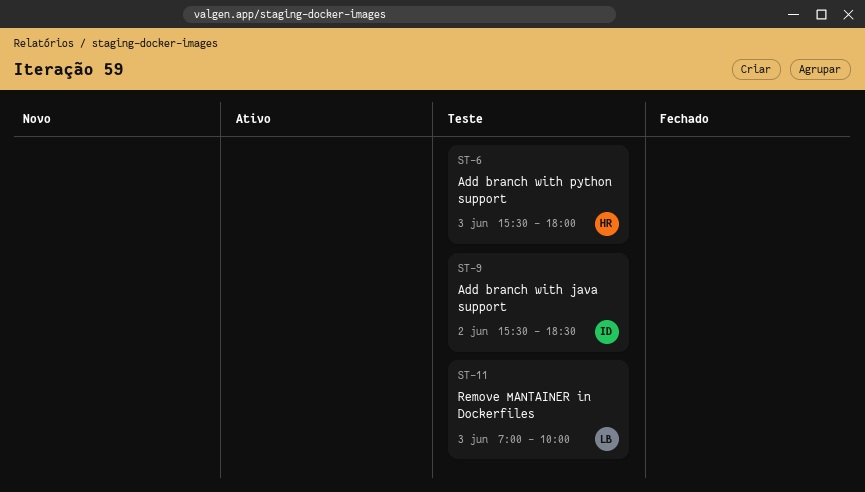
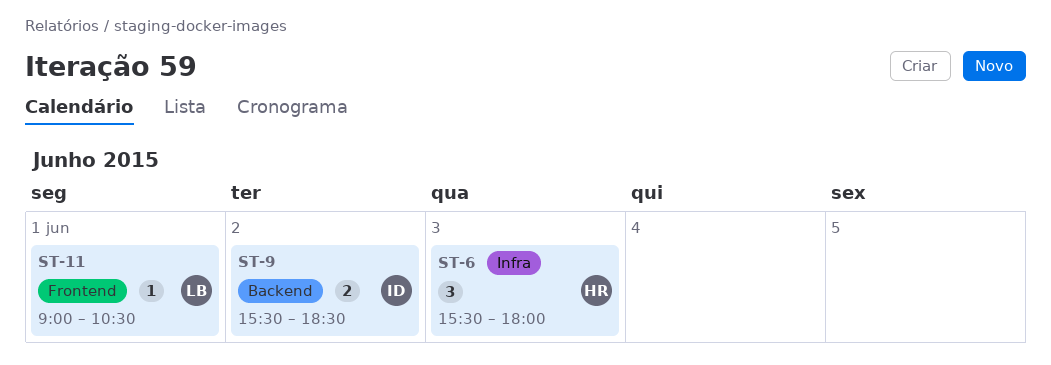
ST-11, day: Jun 3 -> Jun 1
ST-11, begins: 07:00 -> 09:00
ST-11, ends: 10:00 -> 10:30

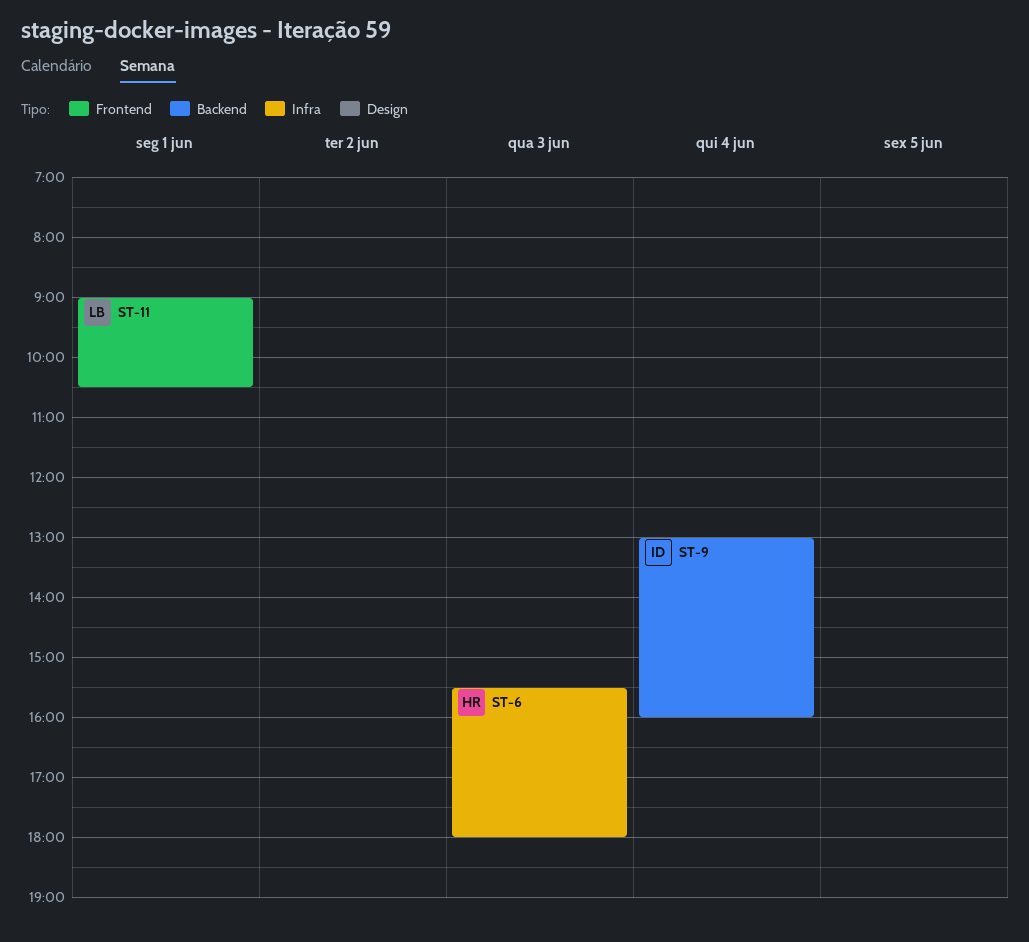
ST-9, day: Jun 2 -> Jun 4
ST-9, begins: 15:30 -> 13:00
ST-9, ends: 18:30 -> 16:00

